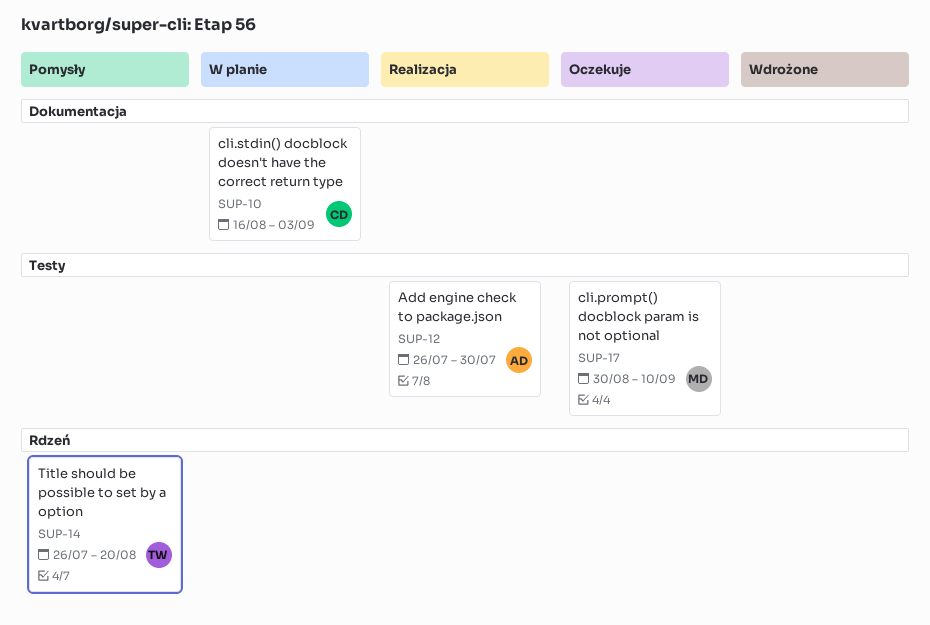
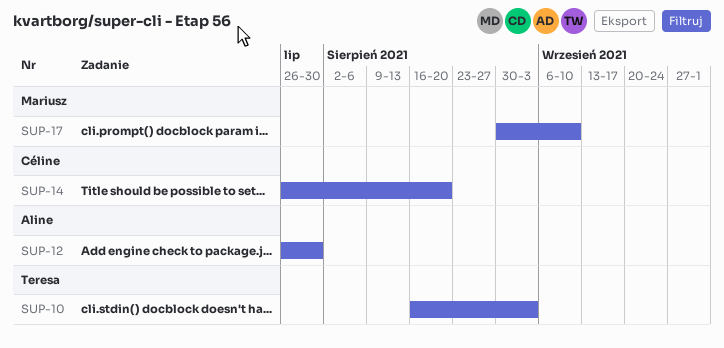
SUP-10, owner: Céline -> Teresa
SUP-14, owner: Teresa -> Céline

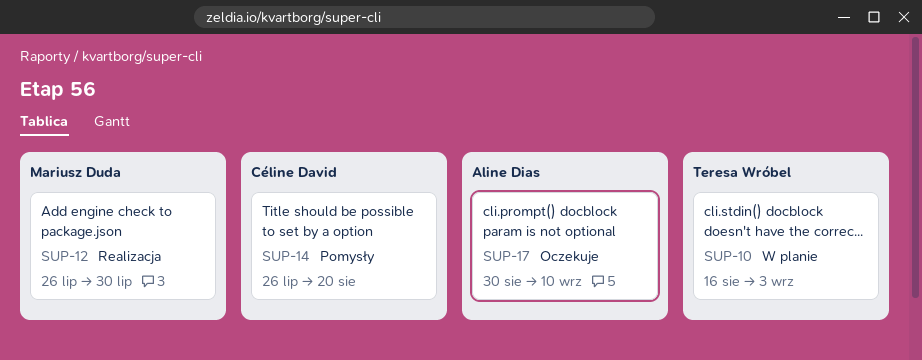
SUP-12, owner: Aline Dias -> Mariusz Duda
SUP-17, owner: Mariusz Duda -> Aline Dias

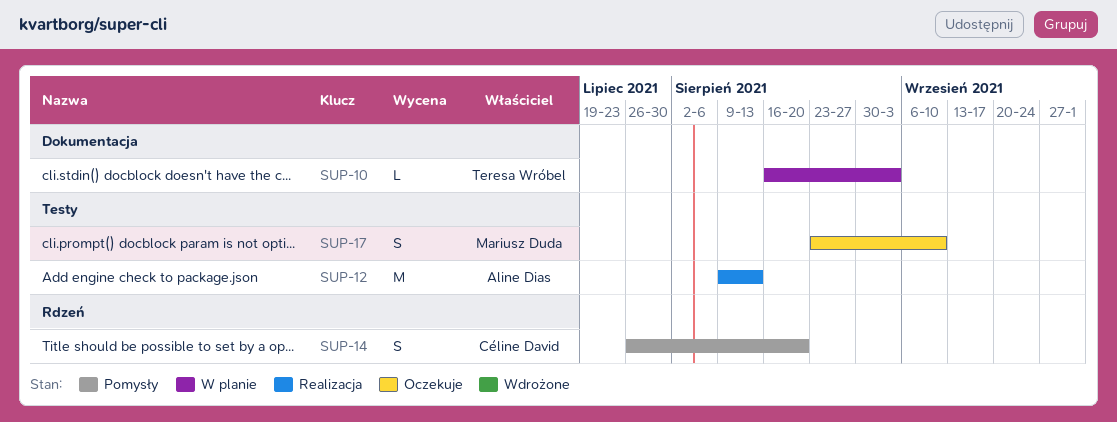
SUP-12, owner: Mariusz Duda -> Aline Dias
SUP-12, start: Jul 26 -> Aug 9
SUP-12, due: Jul 30 -> Aug 13
SUP-17, owner: Aline Dias -> Mariusz Duda
SUP-17, start: Aug 30 -> Aug 23

